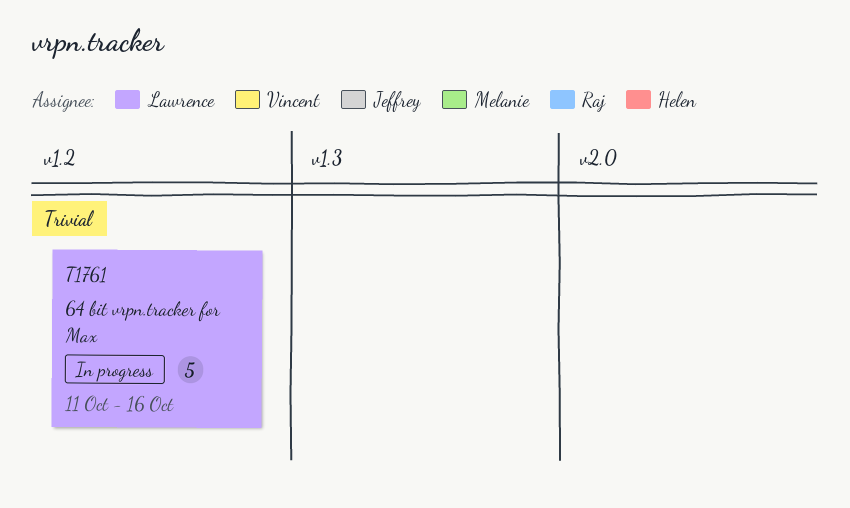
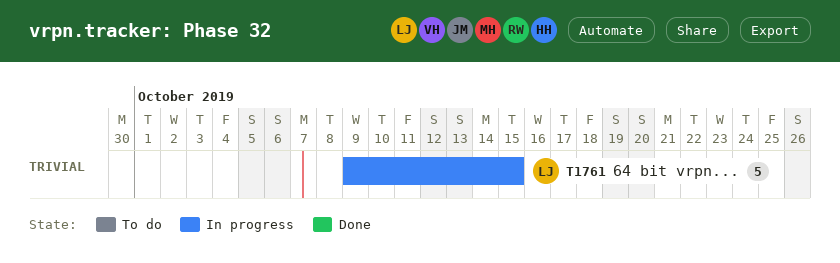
T1761, start: Oct 11 -> Oct 9
T1761, due: Oct 16 -> Oct 15

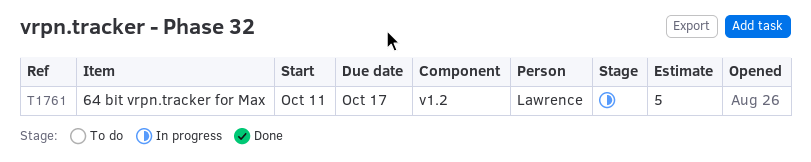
T1761, start: Oct 9 -> Oct 11
T1761, due: Oct 15 -> Oct 17

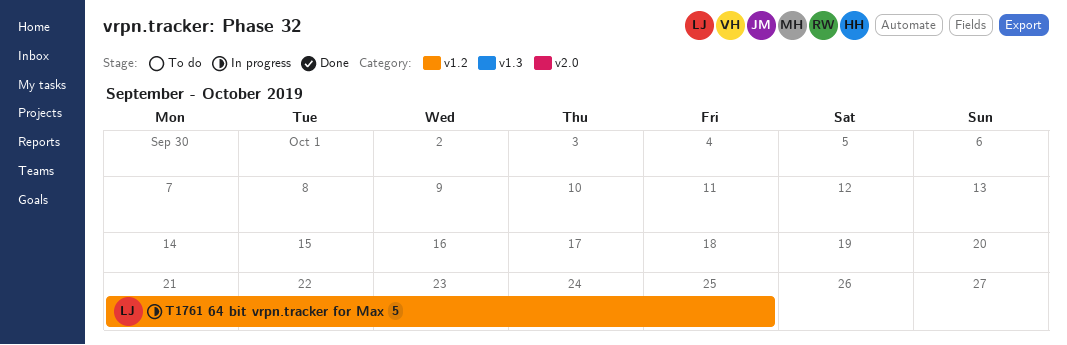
T1761, start: Oct 11 -> Oct 21
T1761, due: Oct 17 -> Oct 25

